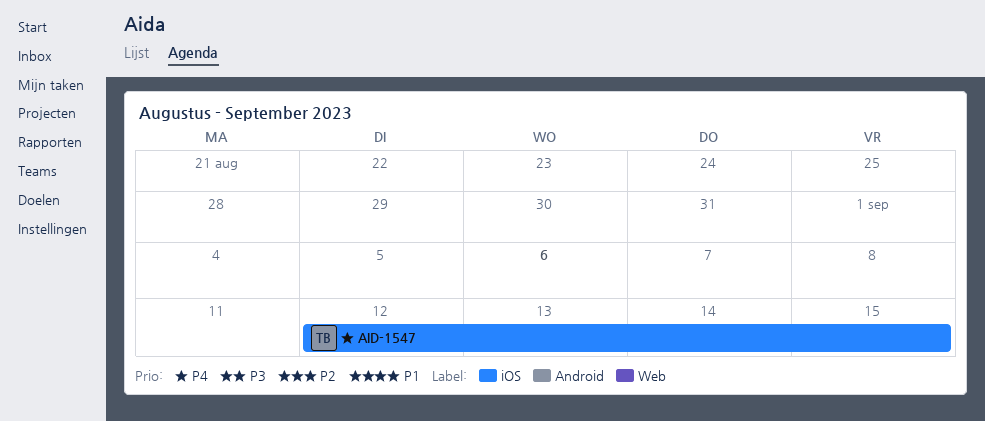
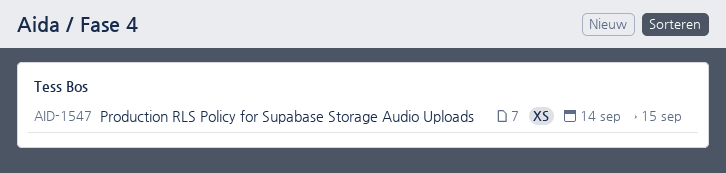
AID-1547, start: Sep 12 -> Sep 14

